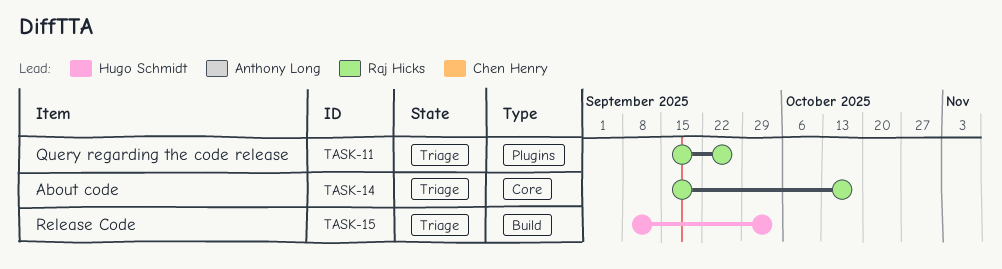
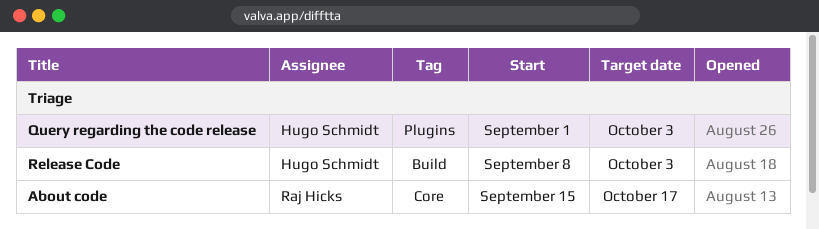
Query regarding the code release, owner: Raj Hicks -> Hugo Schmidt
Query regarding the code release, start: Sep 15 -> Sep 1
Query regarding the code release, due: Sep 26 -> Oct 3

